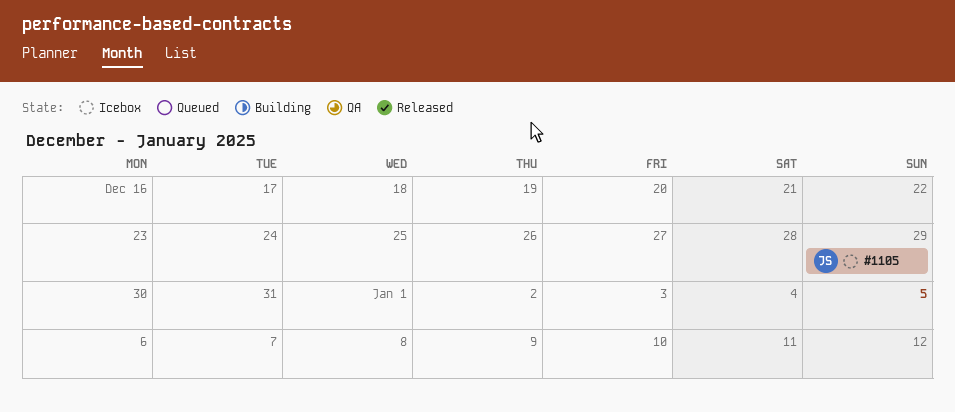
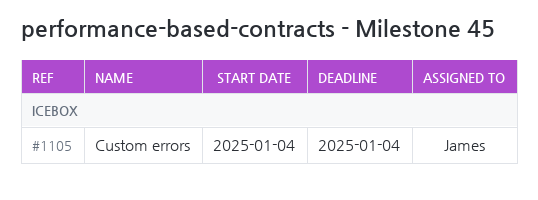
#1105, start: Dec 29 -> Jan 4
#1105, due: Dec 29 -> Jan 4

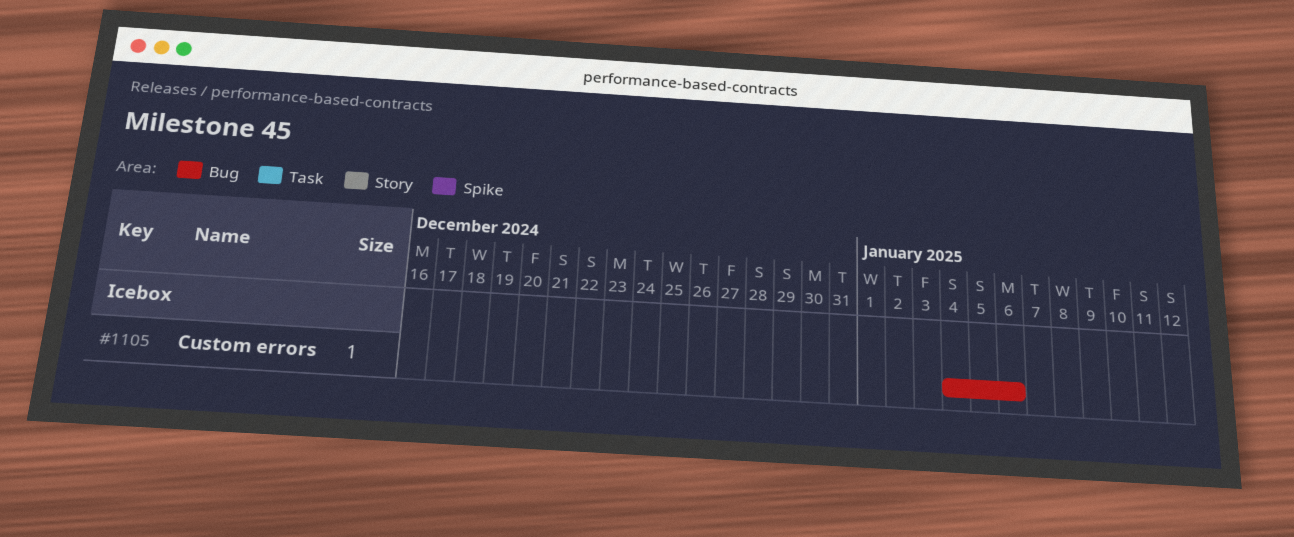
#1105, due: Jan 4 -> Jan 6

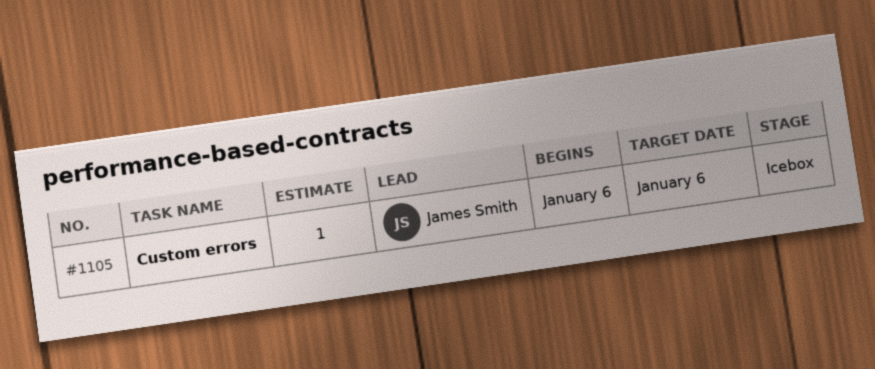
#1105, start: Jan 4 -> Jan 6

